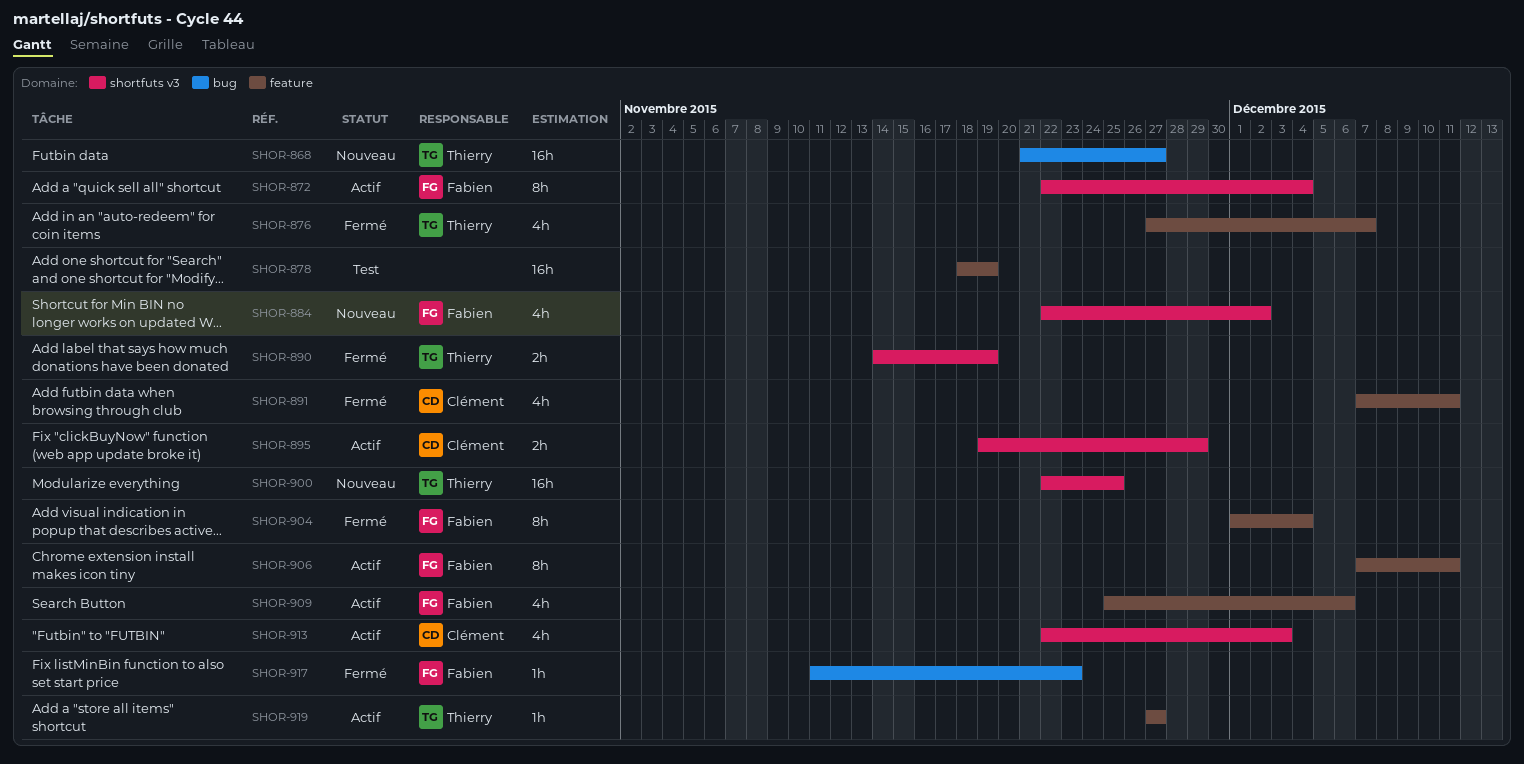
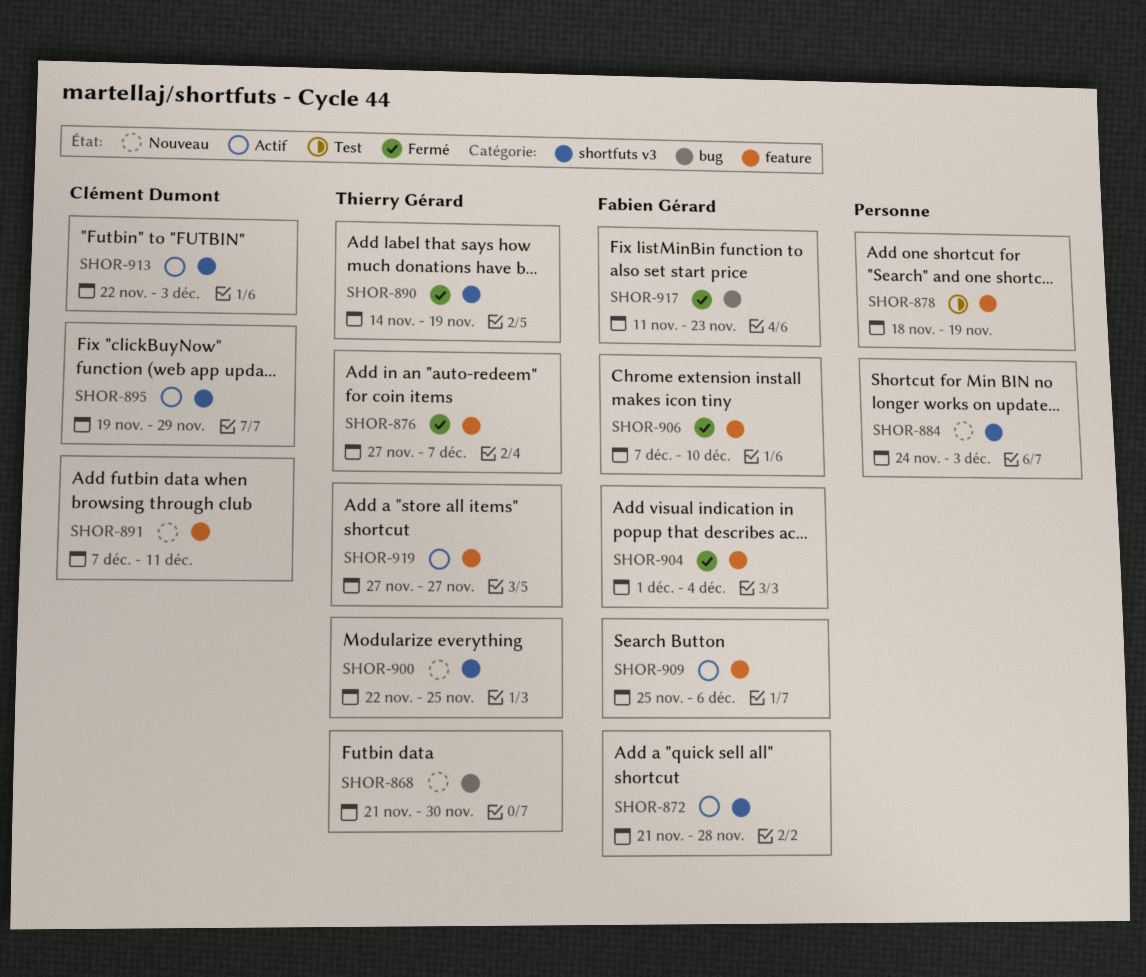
SHOR-868, due: Nov 27 -> Nov 30
SHOR-872, start: Nov 22 -> Nov 21
SHOR-872, due: Dec 4 -> Nov 28
SHOR-884, owner: Fabien Gérard -> none
SHOR-884, start: Nov 22 -> Nov 24
SHOR-884, due: Dec 2 -> Dec 3
SHOR-891, status: Fermé -> Nouveau
SHOR-906, status: Actif -> Fermé
SHOR-906, due: Dec 11 -> Dec 10

